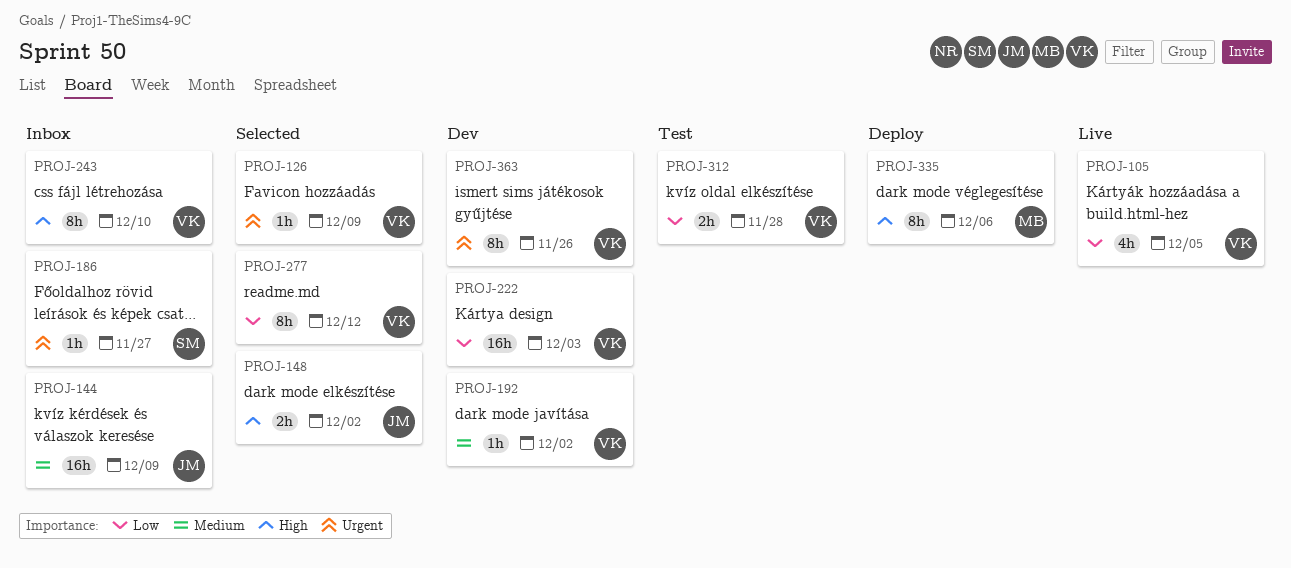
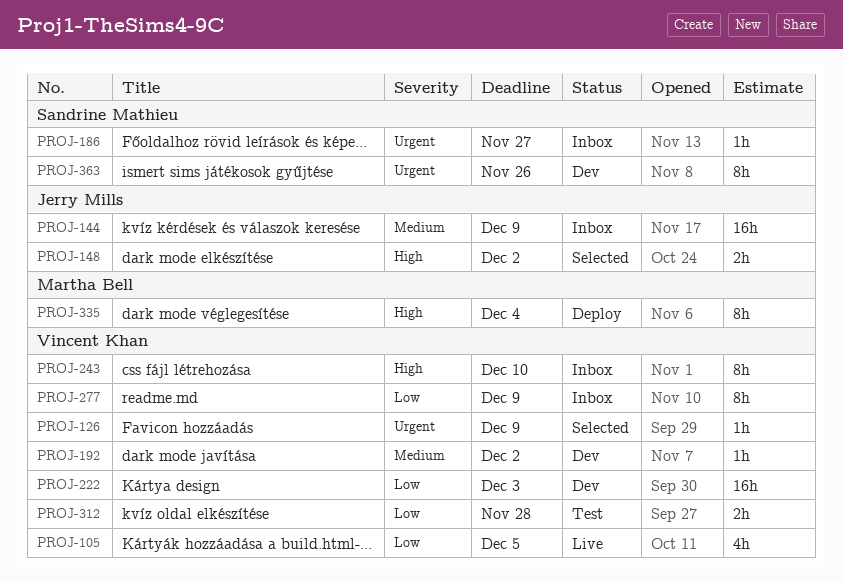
PROJ-277, status: Selected -> Inbox
PROJ-277, due: Dec 12 -> Dec 9
PROJ-335, due: Dec 6 -> Dec 4
PROJ-363, owner: Vincent Khan -> Sandrine Mathieu

